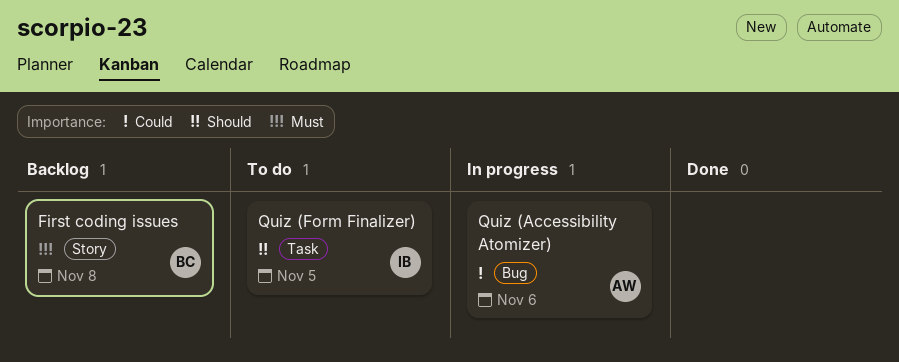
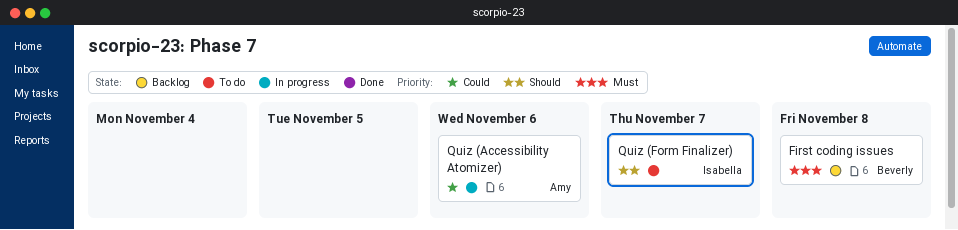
Quiz (Form Finalizer), due: Nov 5 -> Nov 7

